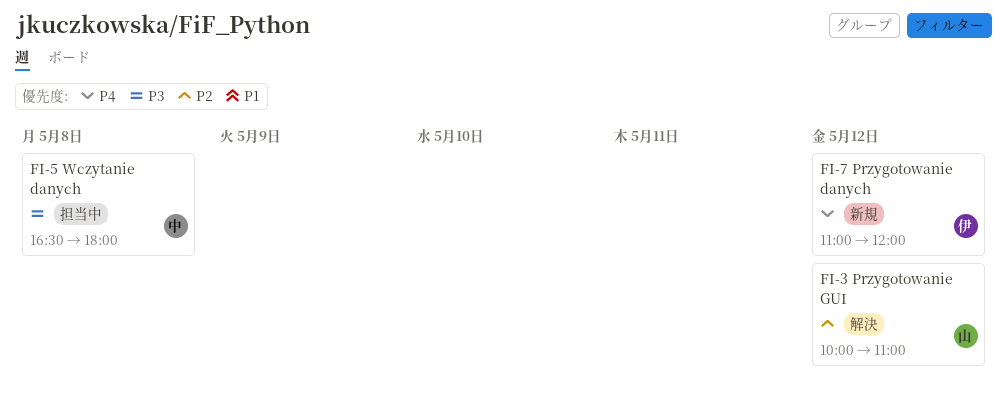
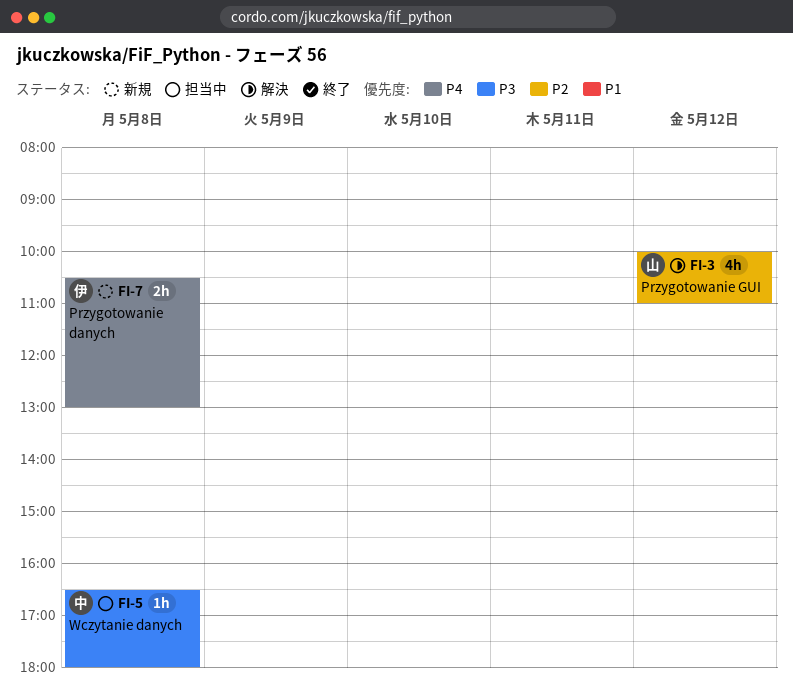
FI-7, day: May 12 -> May 8
FI-7, begins: 11:00 -> 10:30
FI-7, ends: 12:00 -> 13:00

